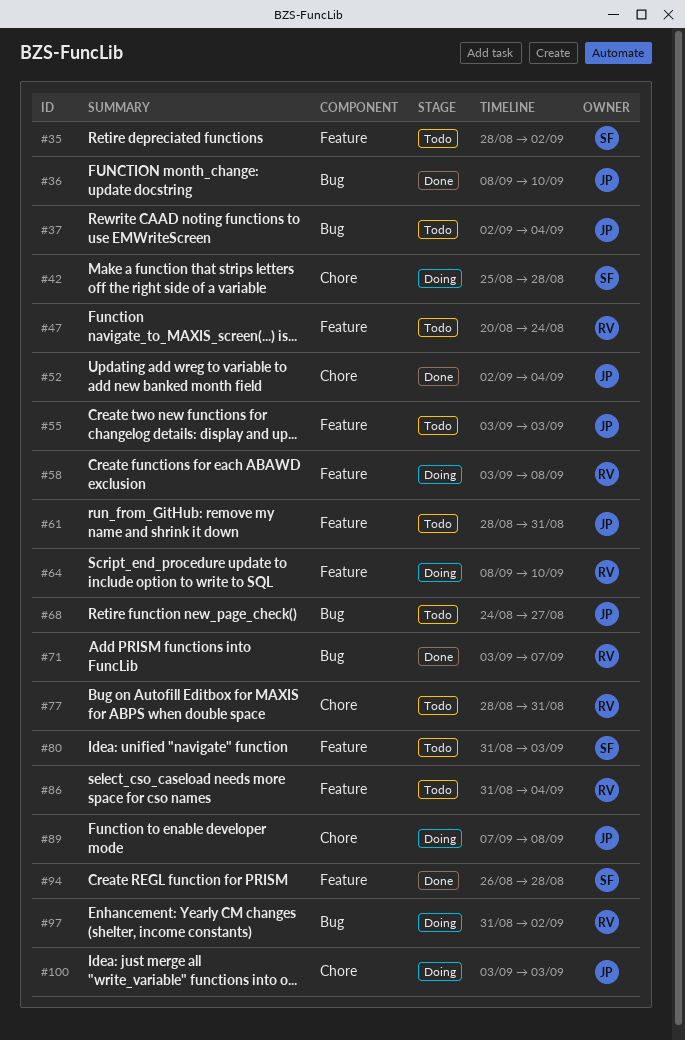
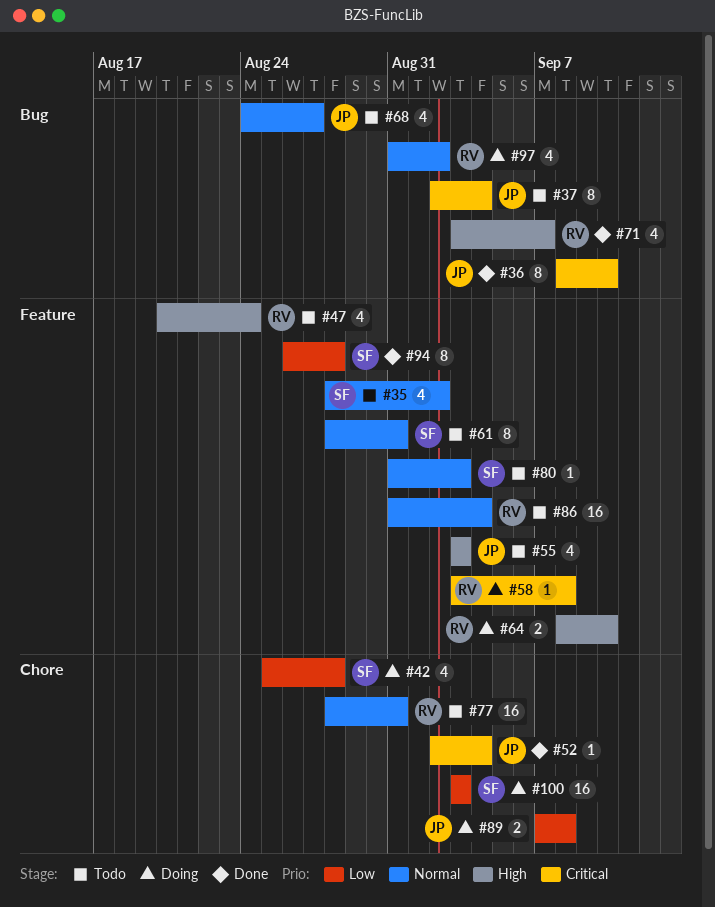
#61, owner: JP -> SF
#100, owner: JP -> SF

